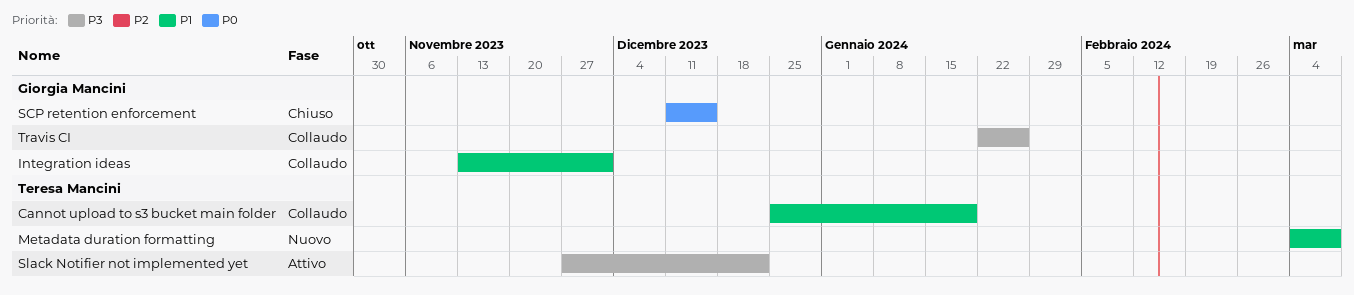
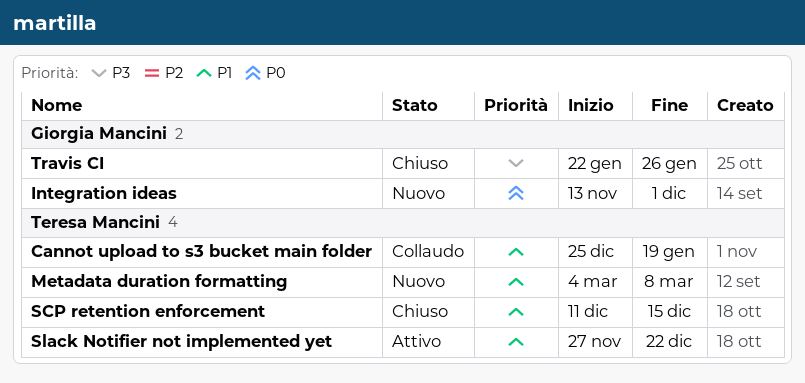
Integration ideas, status: Collaudo -> Nuovo
Integration ideas, priority: P1 -> P0
SCP retention enforcement, owner: Giorgia Mancini -> Teresa Mancini
SCP retention enforcement, priority: P0 -> P1
Slack Notifier not implemented yet, priority: P3 -> P1
Travis CI, status: Collaudo -> Chiuso

